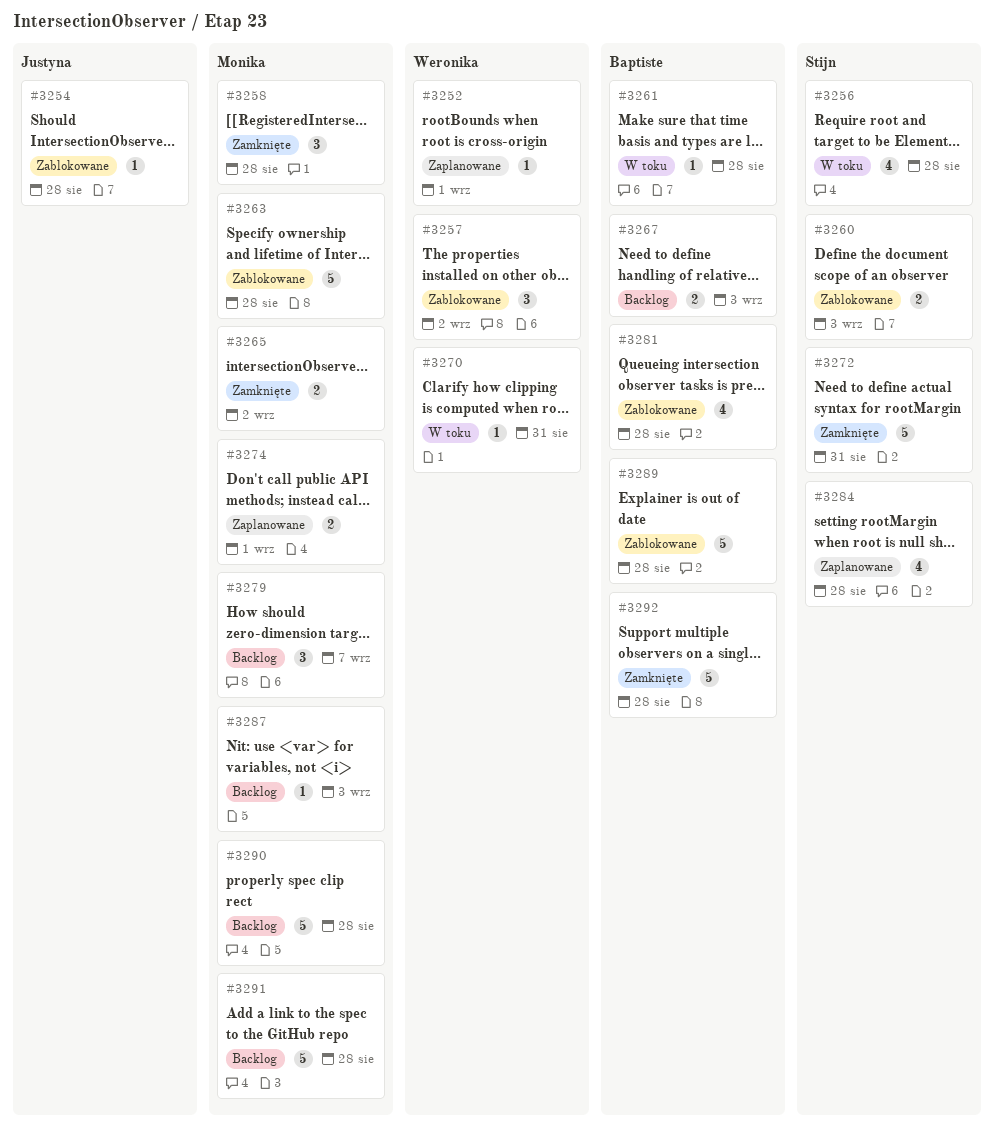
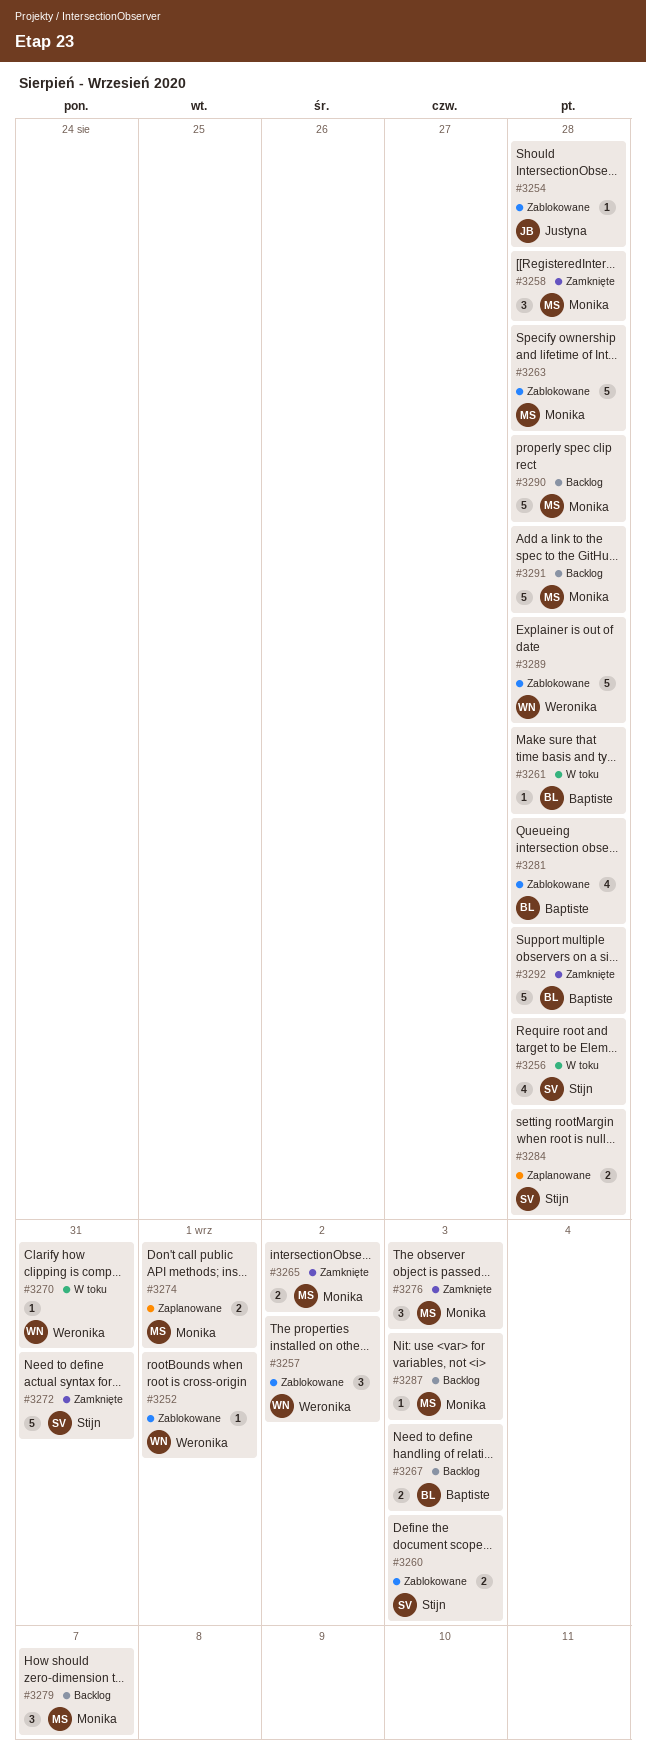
#3252, status: Zaplanowane -> Zablokowane
#3276: none -> present
#3284, estimate: 4 -> 2
#3289, owner: Baptiste -> Weronika

